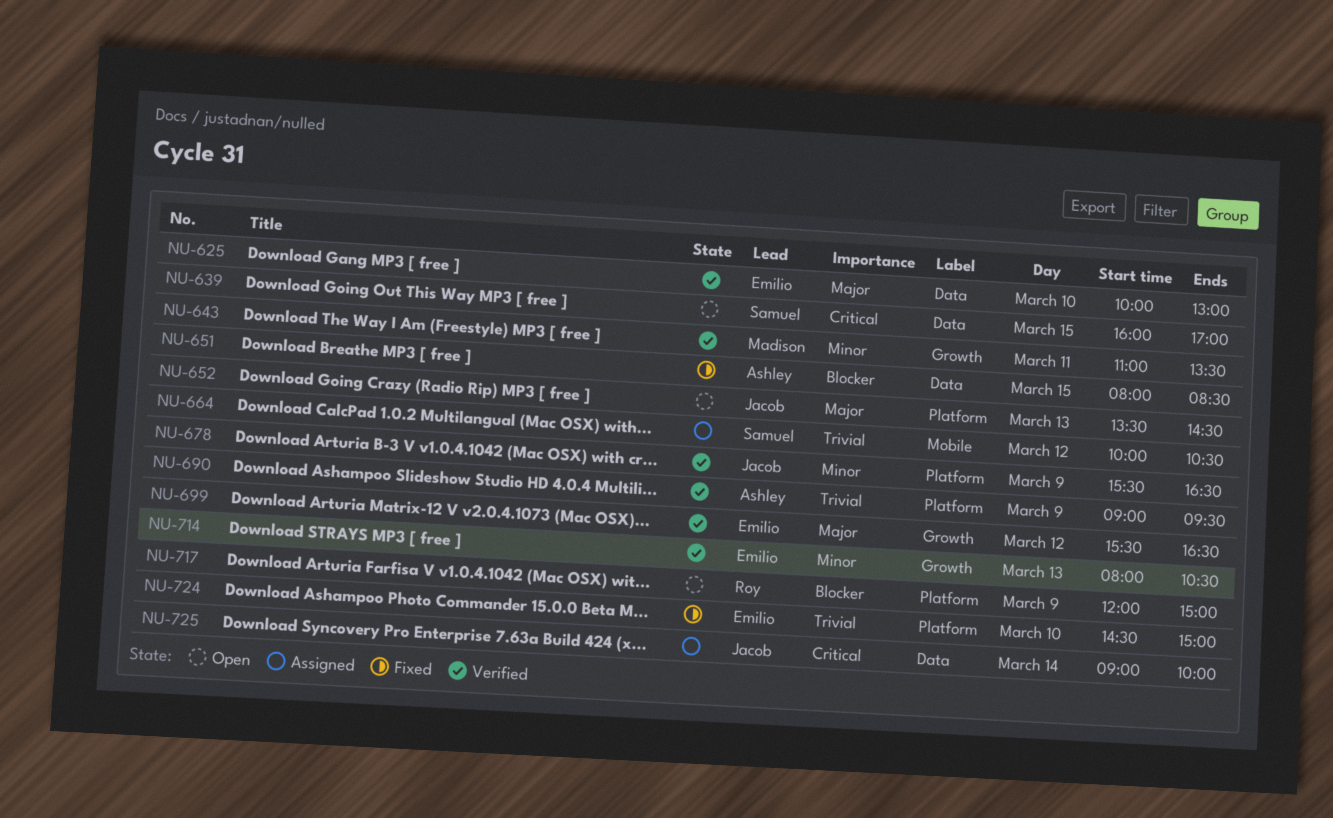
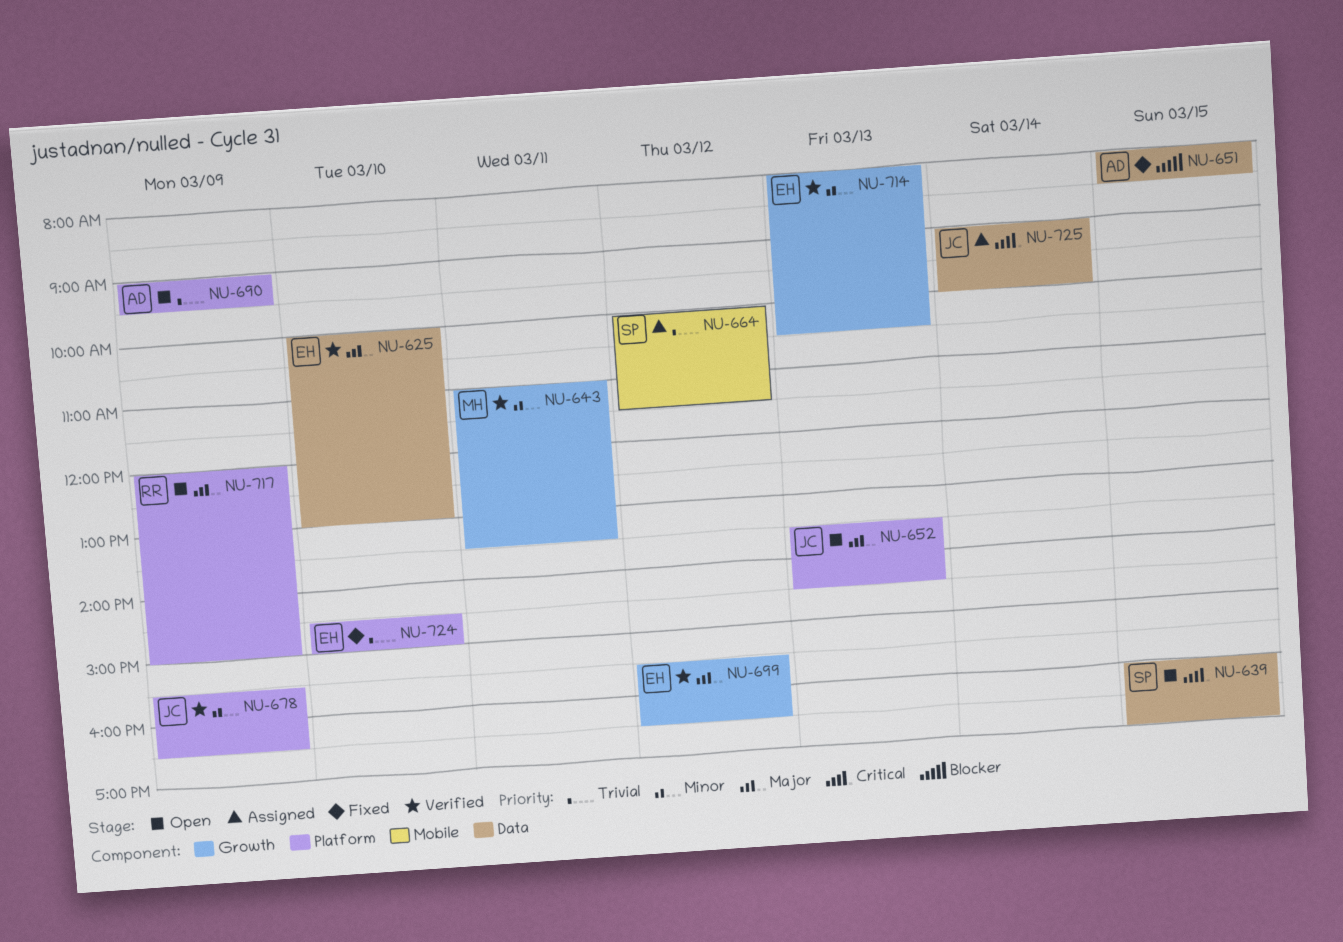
NU-664, ends: 10:30 -> 11:30
NU-690, status: Verified -> Open
NU-717, priority: Blocker -> Major

